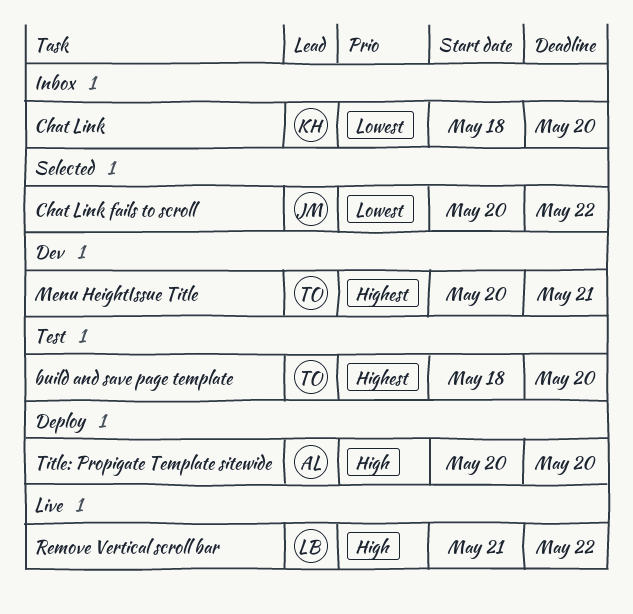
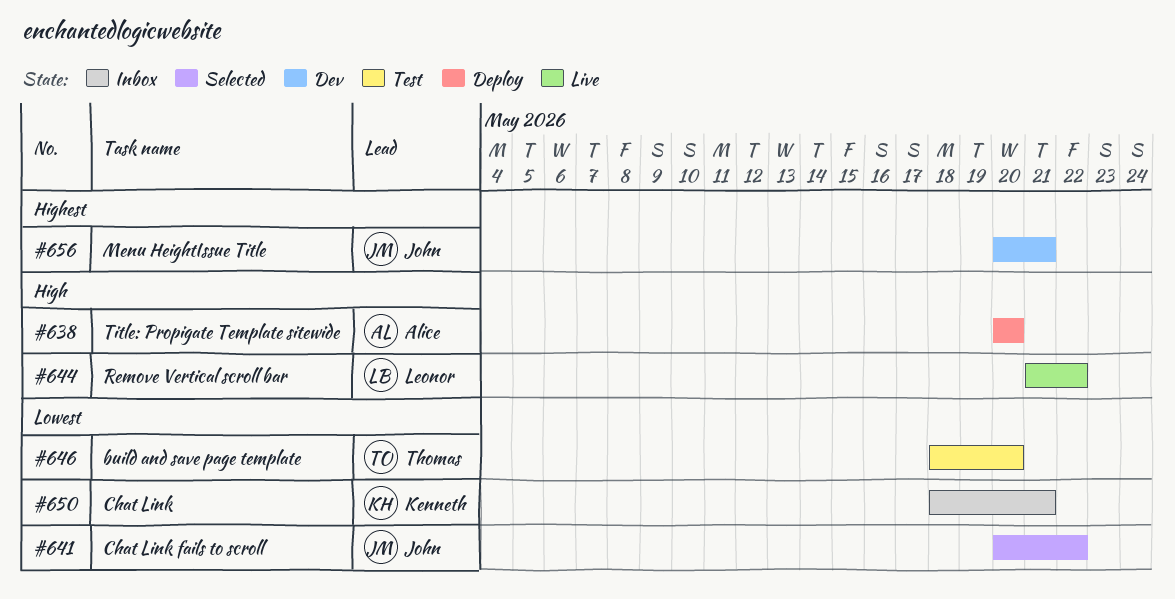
build and save page template, priority: Highest -> Lowest
Chat Link, due: May 20 -> May 21
Menu HeightIssue Title, owner: Thomas -> John

